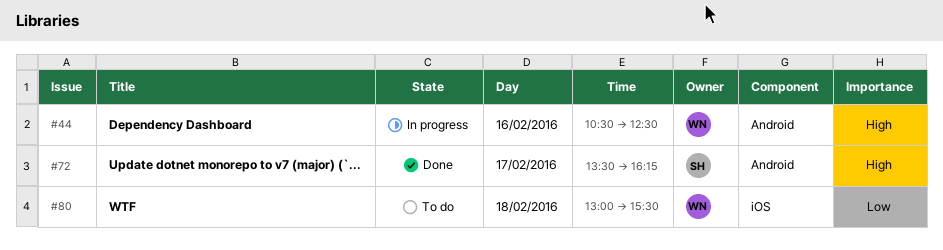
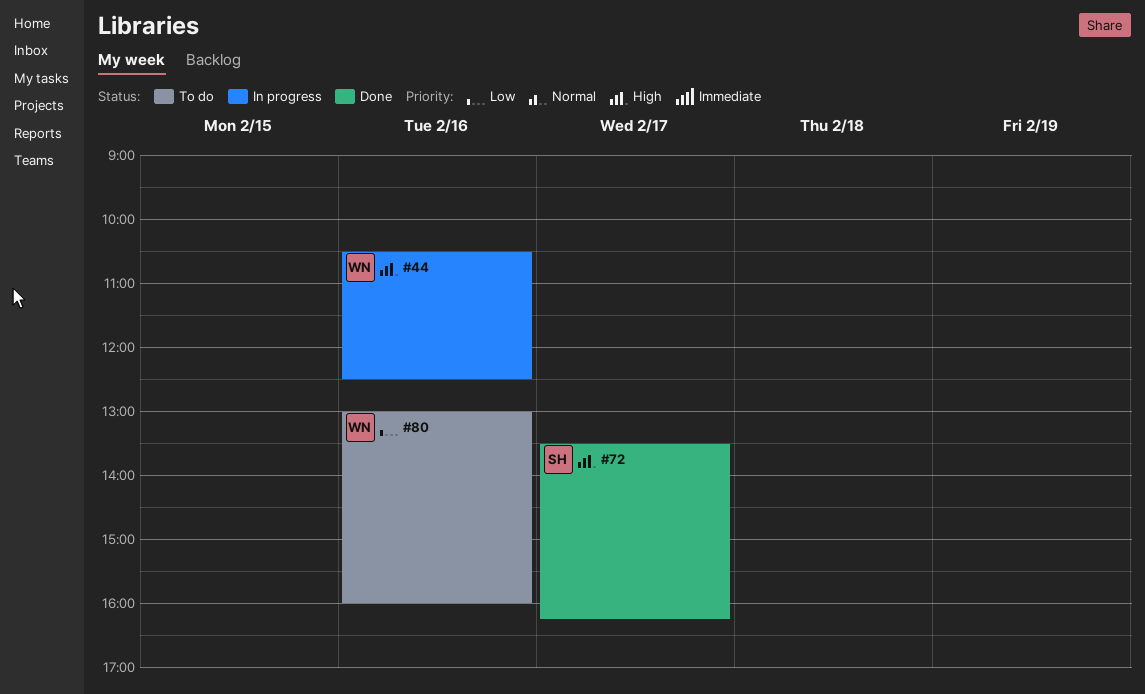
#80, day: Feb 18 -> Feb 16
#80, ends: 15:30 -> 16:00

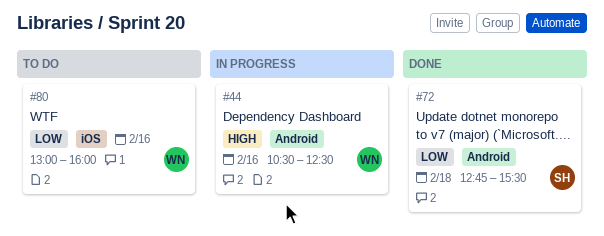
#72, priority: High -> Low
#72, day: Feb 17 -> Feb 18
#72, begins: 13:30 -> 12:45
#72, ends: 16:15 -> 15:30

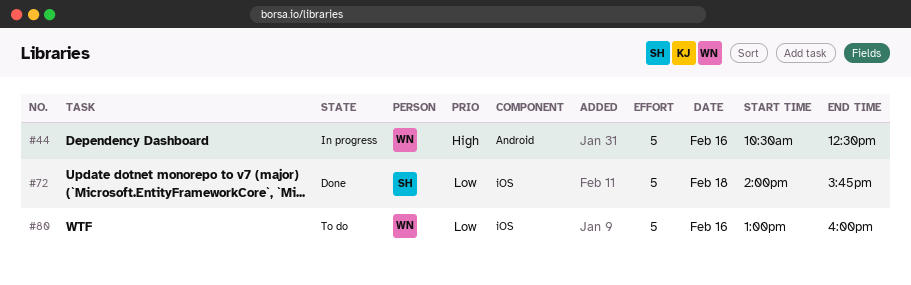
#72, label: Android -> iOS
#72, begins: 12:45 -> 14:00
#72, ends: 15:30 -> 15:45

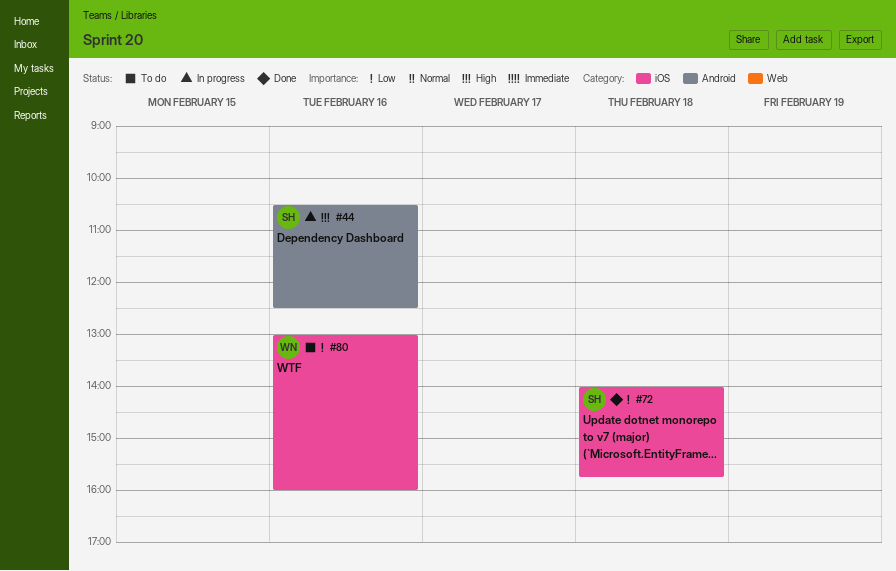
#44, owner: WN -> SH

